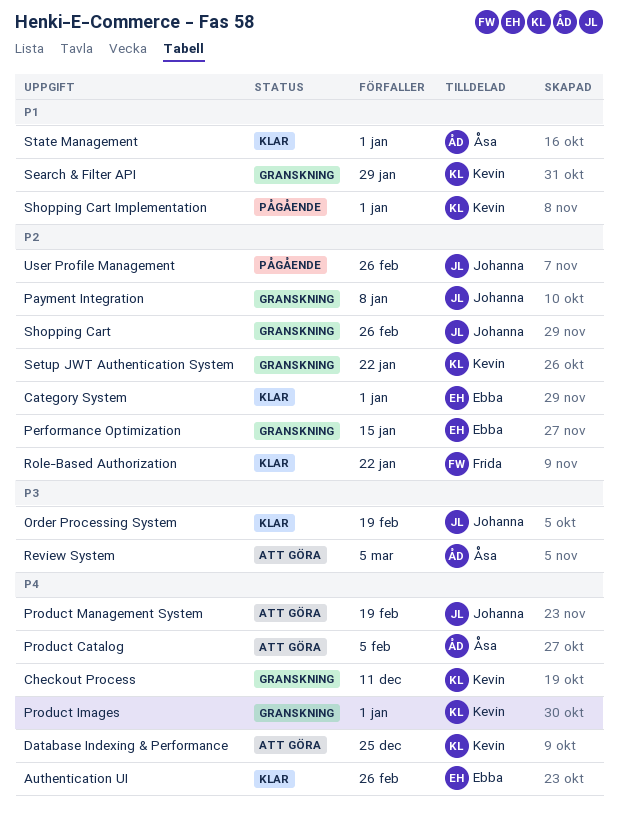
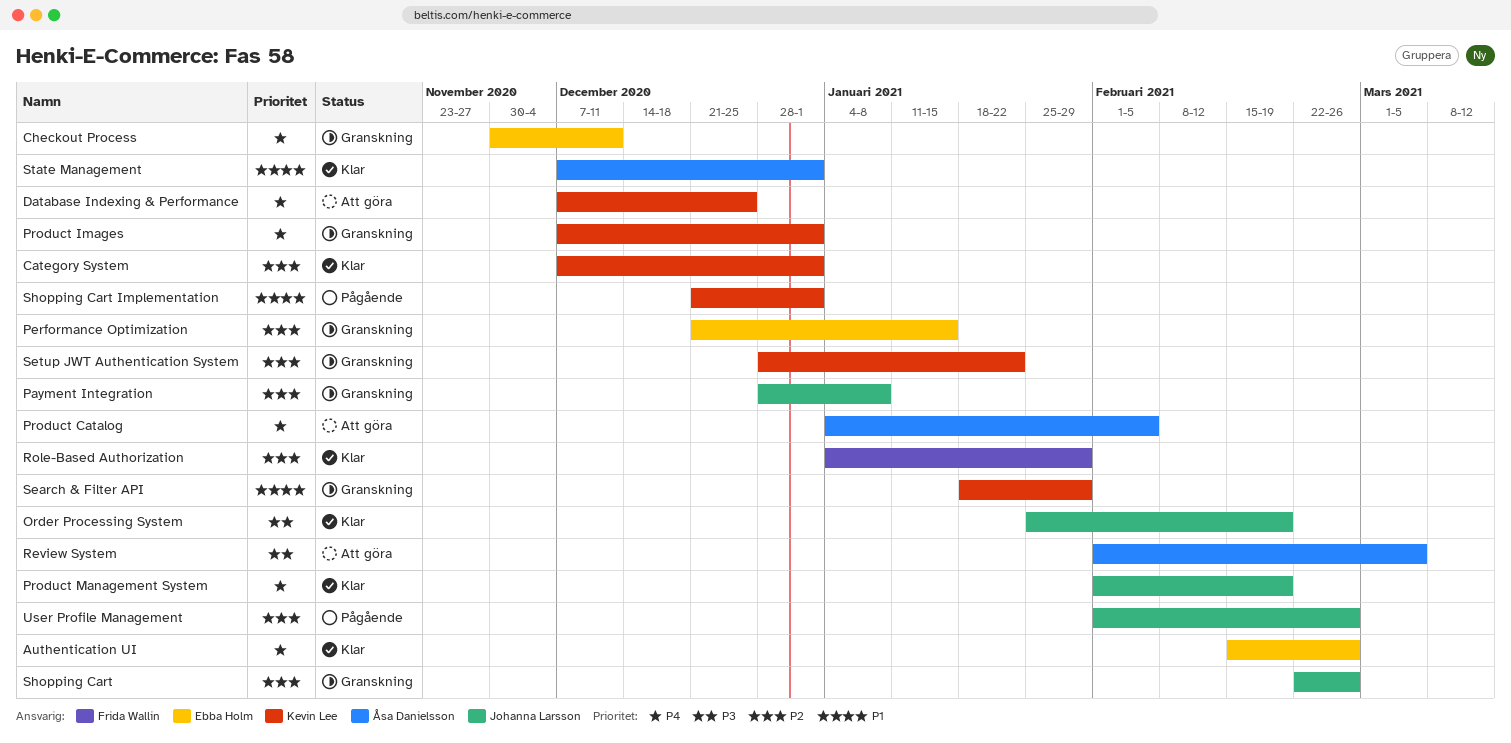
Category System, owner: Ebba Holm -> Kevin Lee
Checkout Process, owner: Kevin Lee -> Ebba Holm
Product Management System, status: Att göra -> Klar
Role-Based Authorization, due: Jan 22 -> Jan 29

